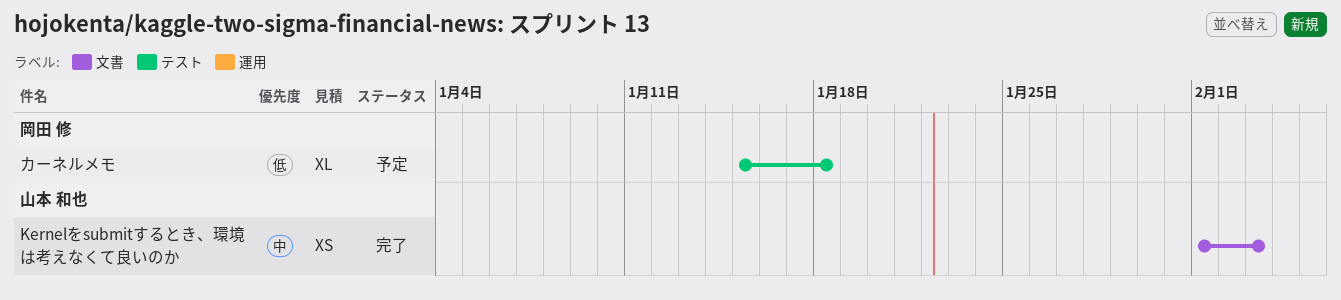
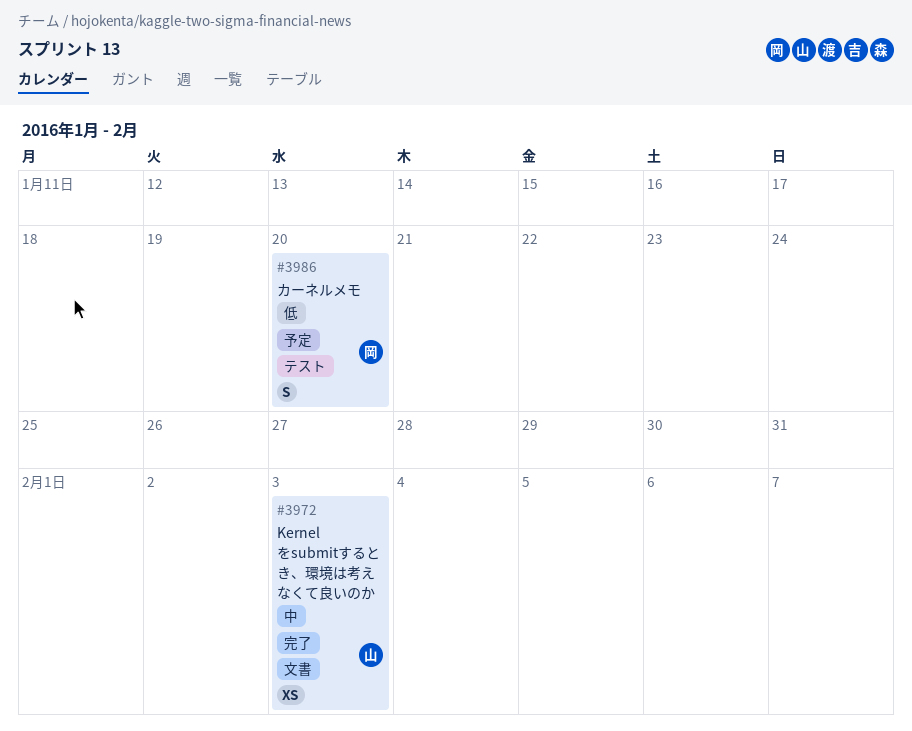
カーネルメモ, estimate: XL -> S
カーネルメモ, due: Jan 18 -> Jan 20

